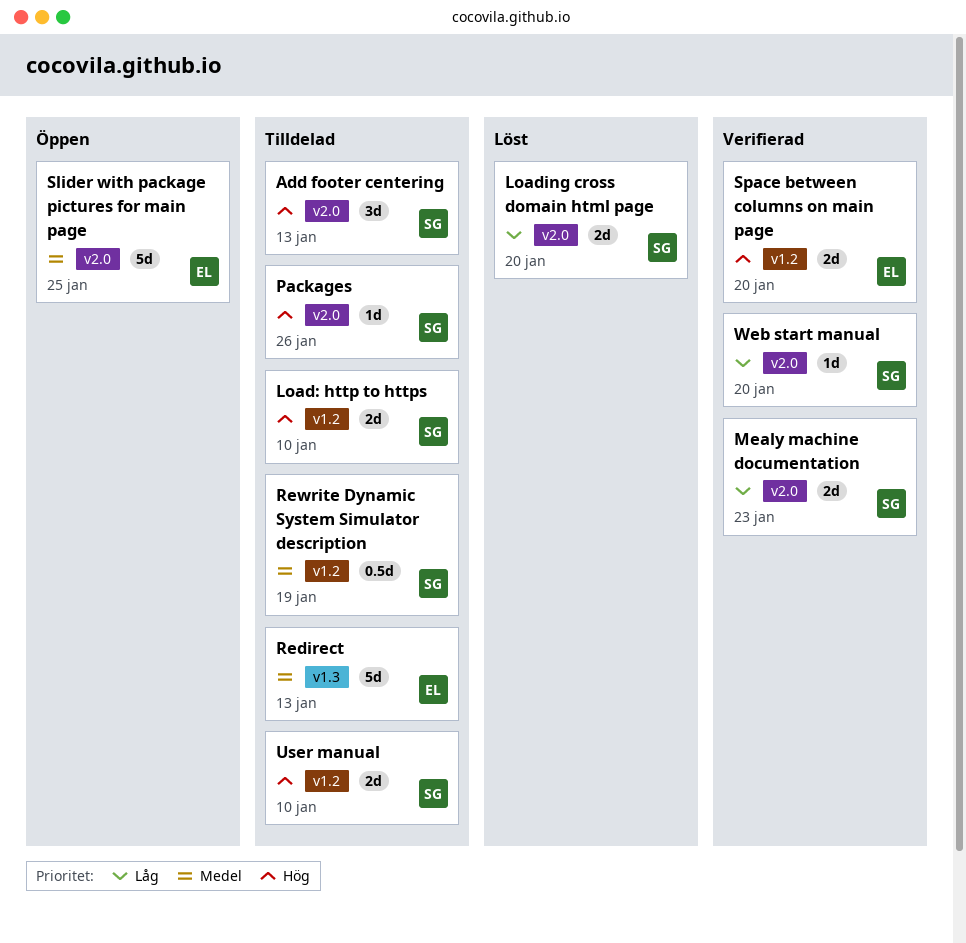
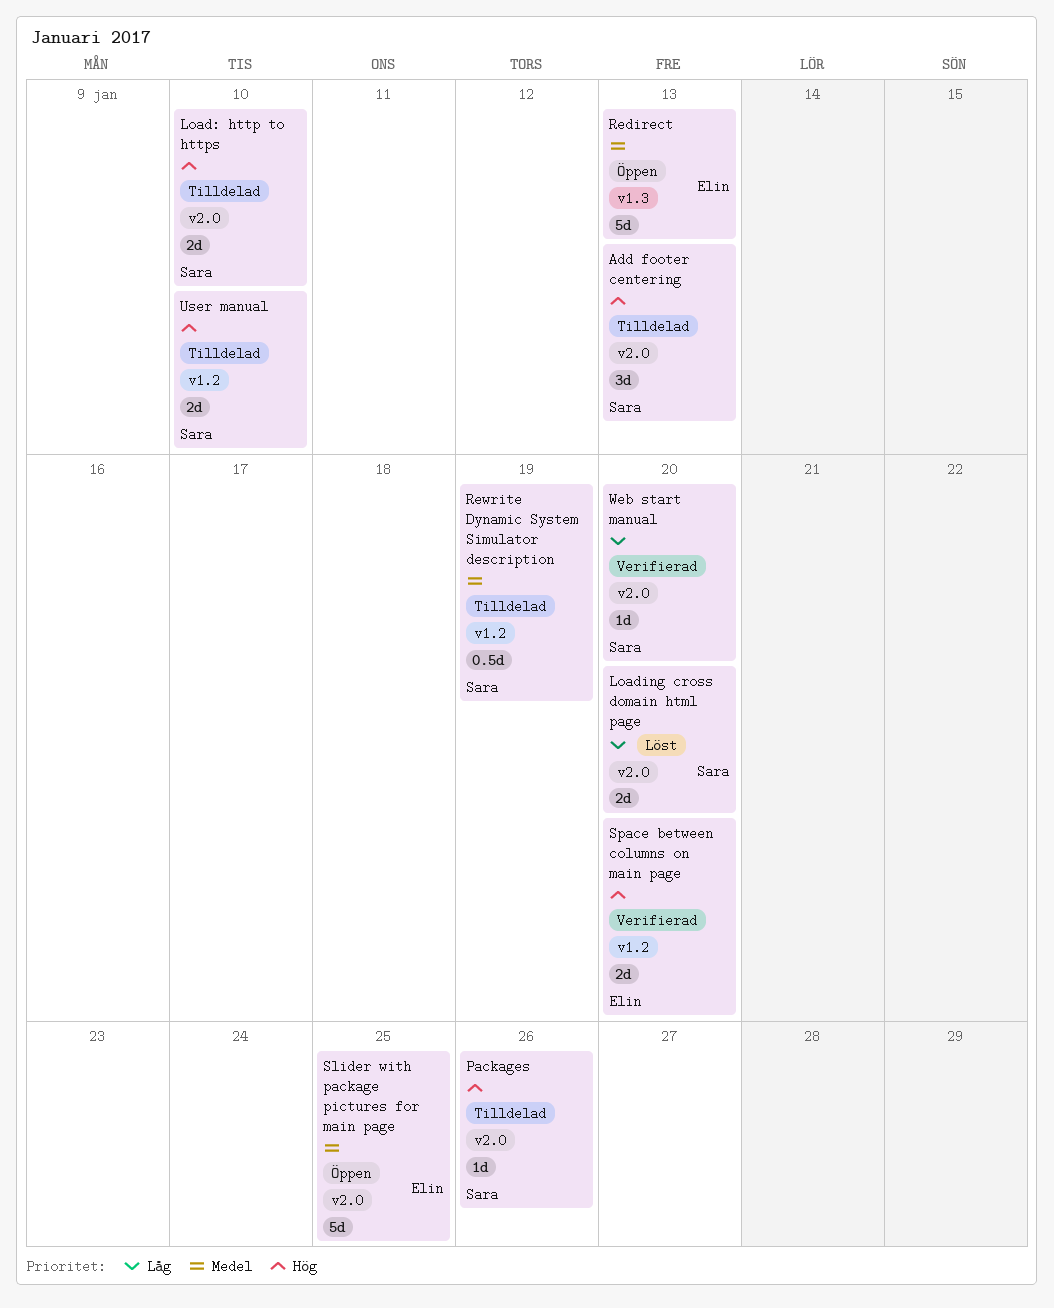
Load: http to https, label: v1.2 -> v2.0
Mealy machine documentation: present -> none
Redirect, status: Tilldelad -> Öppen

